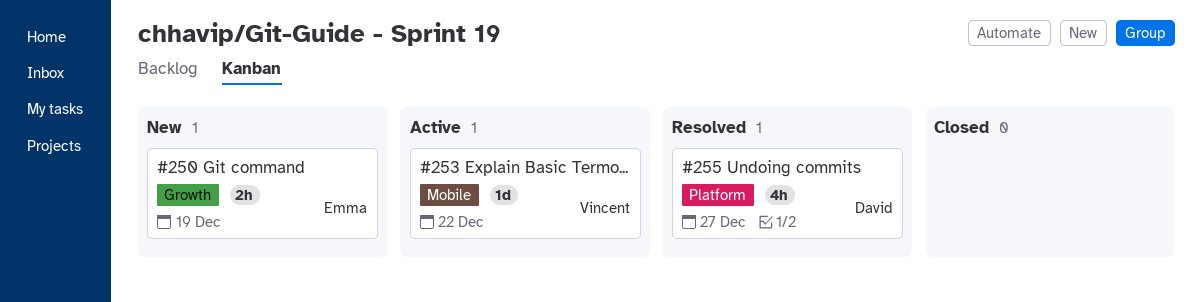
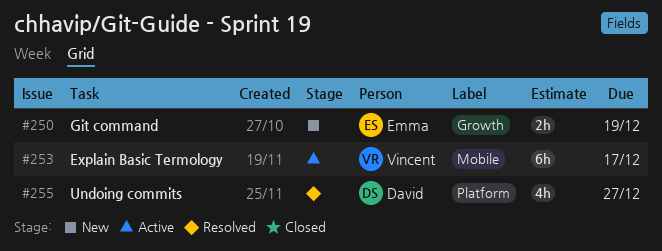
#253, estimate: 1d -> 6h
#253, due: Dec 22 -> Dec 17

